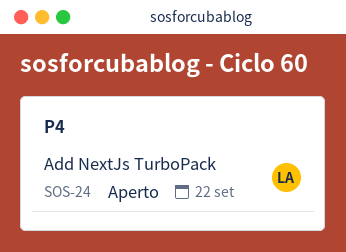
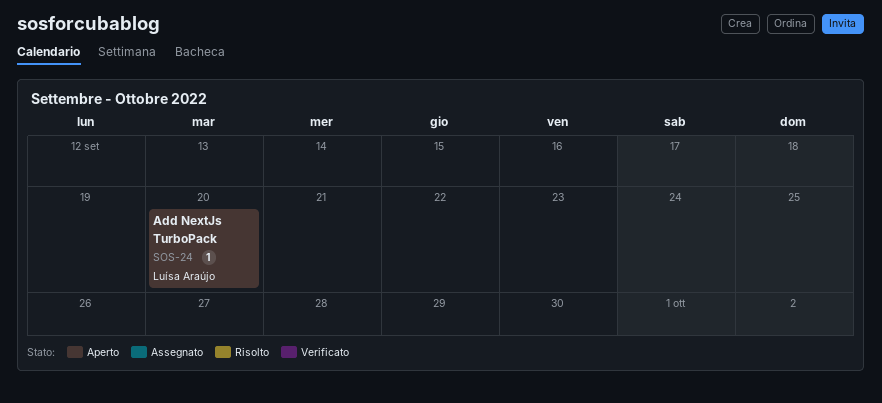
SOS-24, due: Sep 22 -> Sep 20

